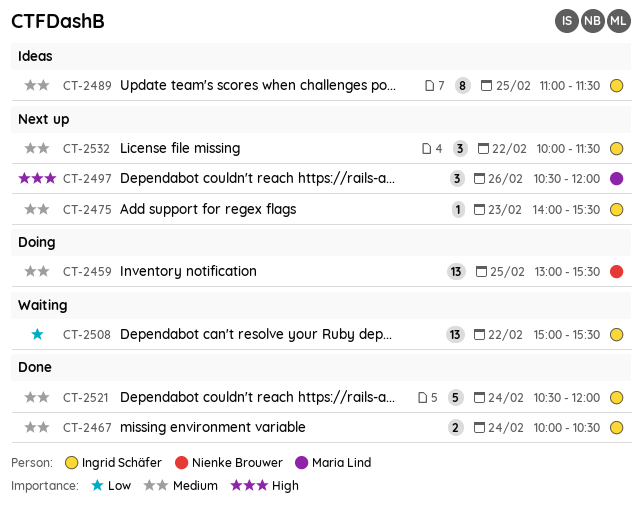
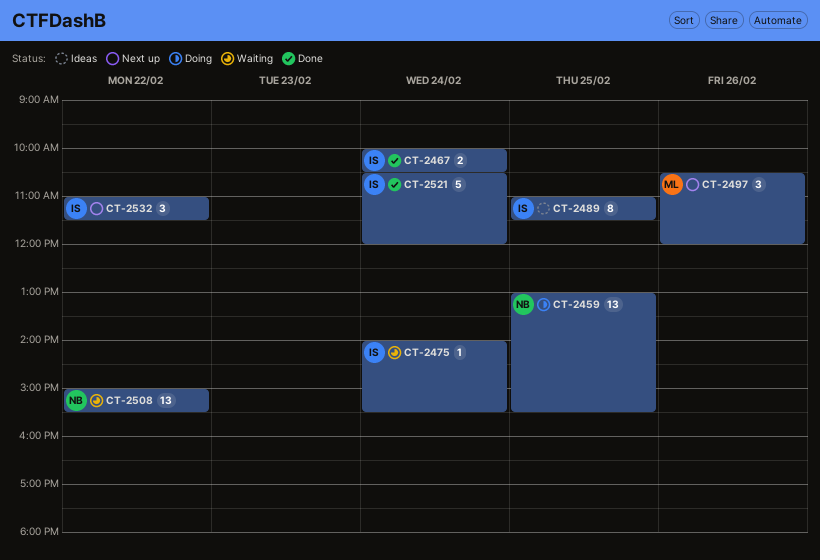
CT-2475, status: Next up -> Waiting
CT-2475, day: Feb 23 -> Feb 24
CT-2508, owner: Ingrid Schäfer -> Nienke Brouwer
CT-2532, begins: 10:00 -> 11:00

